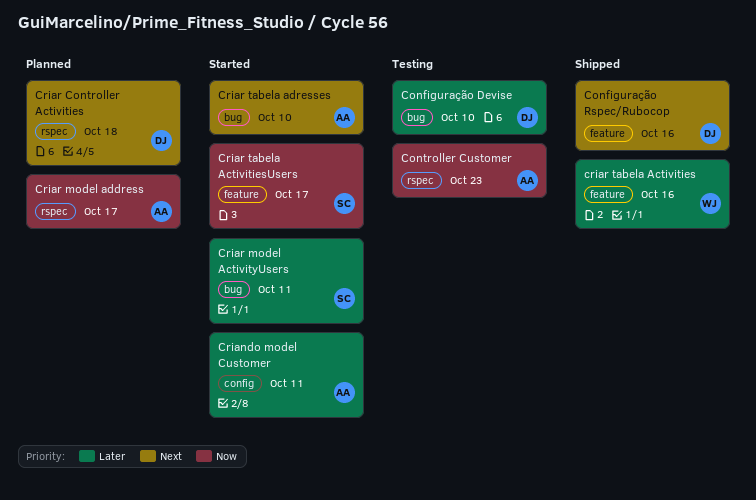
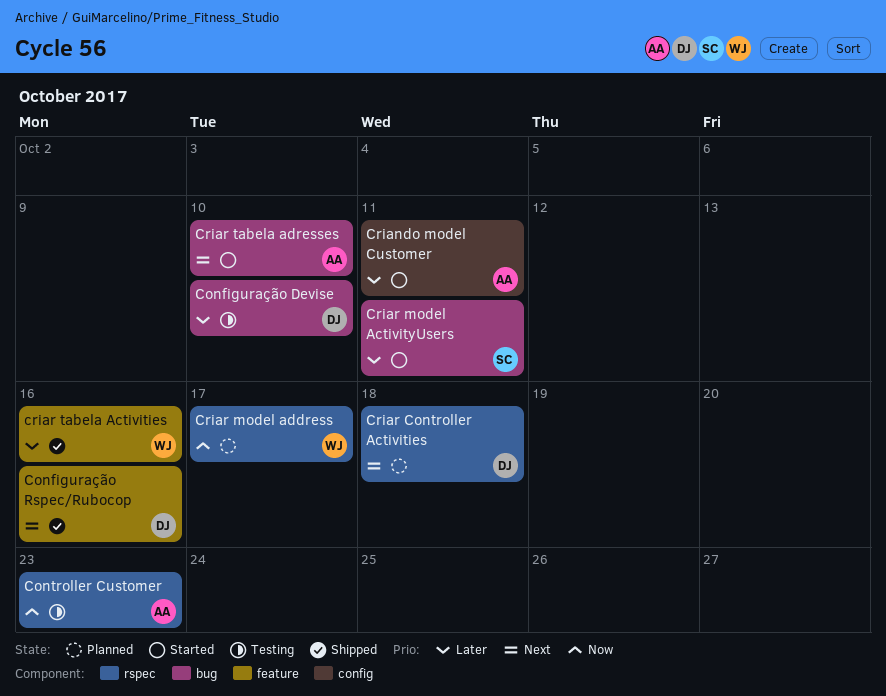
Criar model address, owner: AA -> WJ
Criar tabela ActivitiesUsers: present -> none

